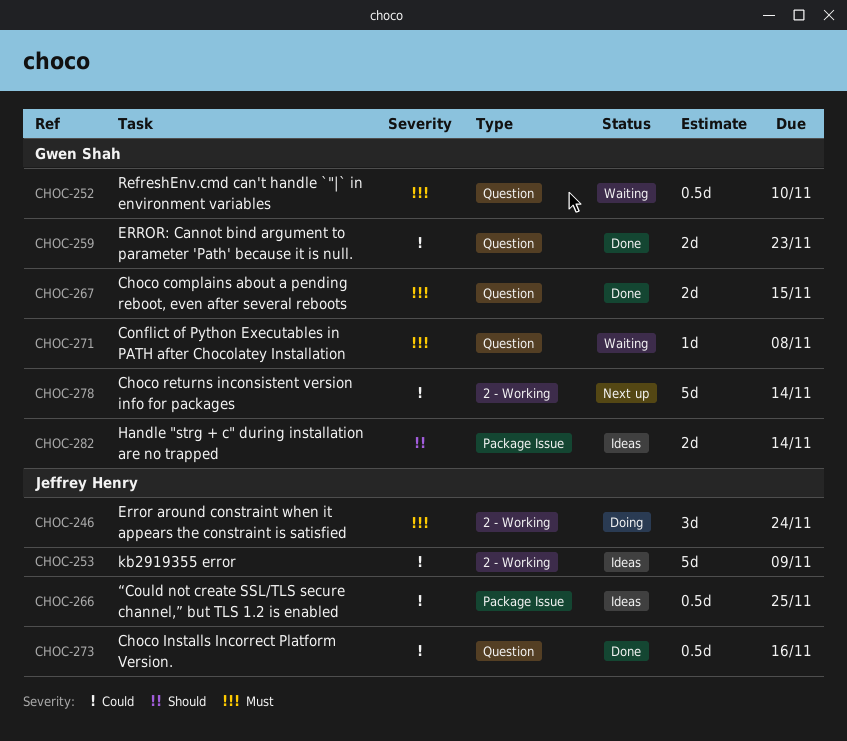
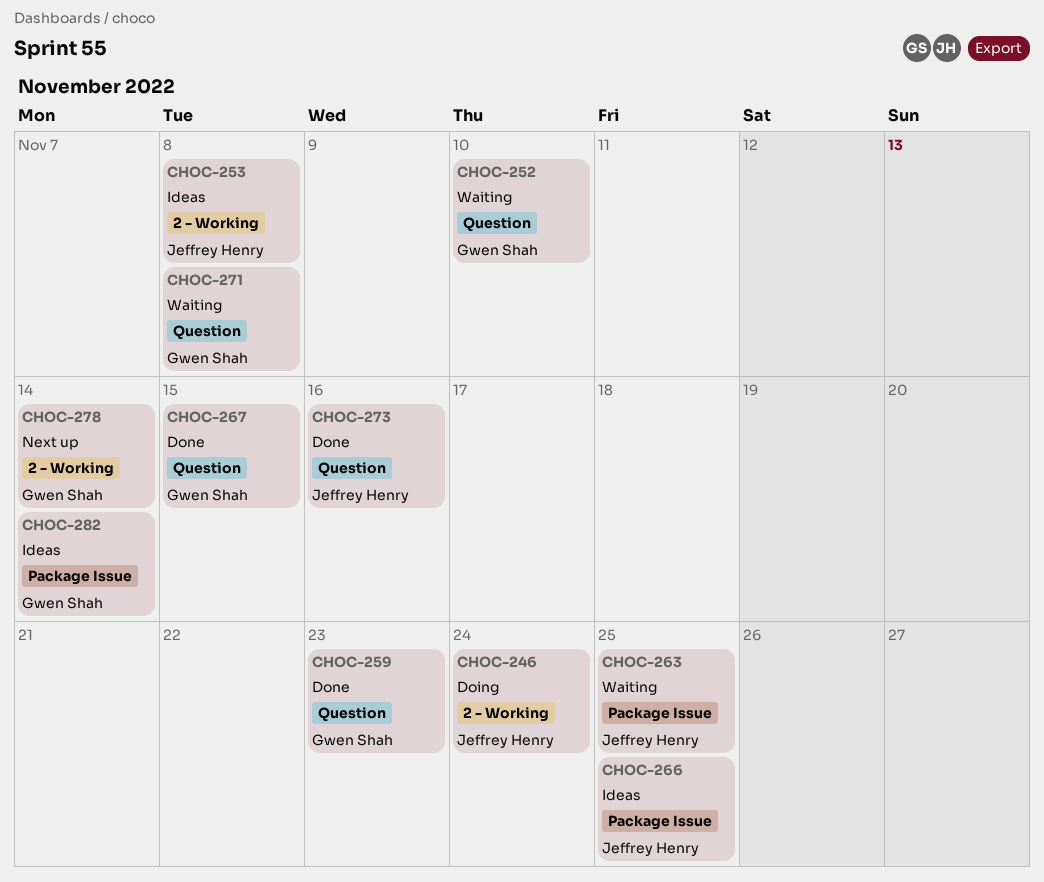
CHOC-253, due: Nov 9 -> Nov 8
CHOC-263: none -> present

